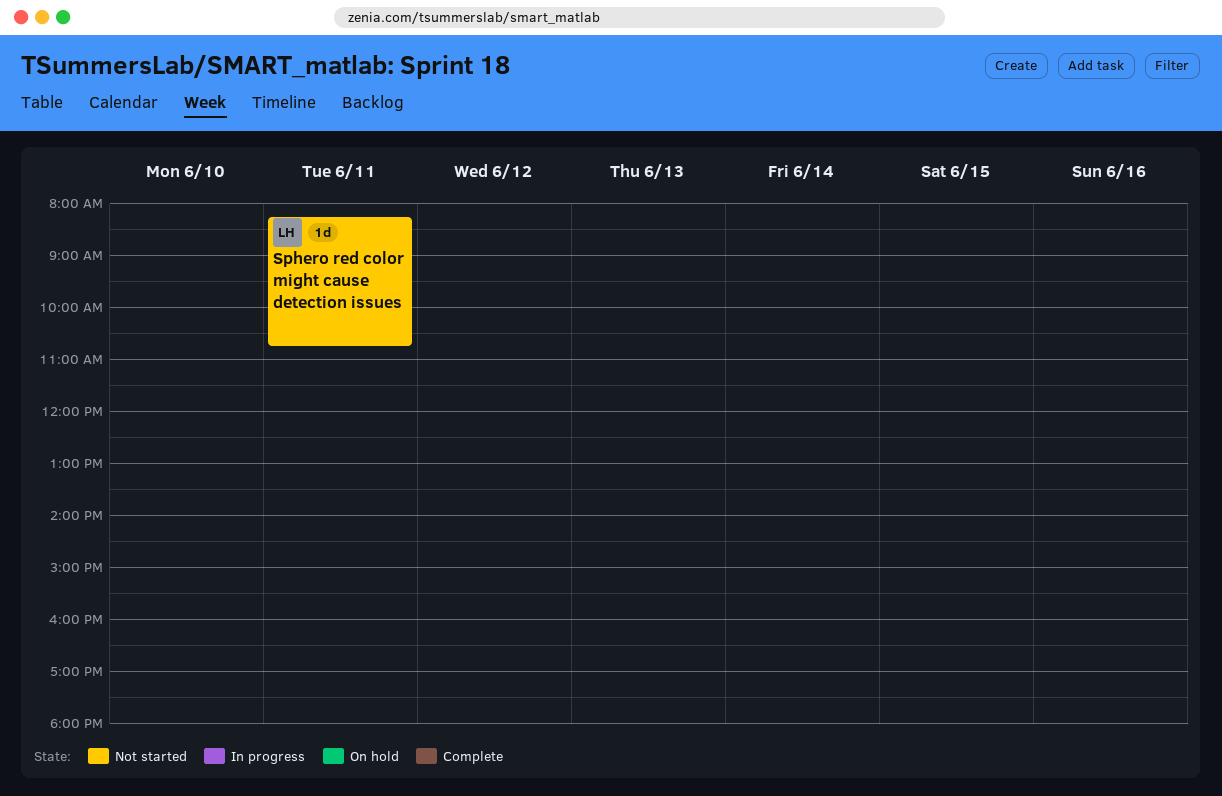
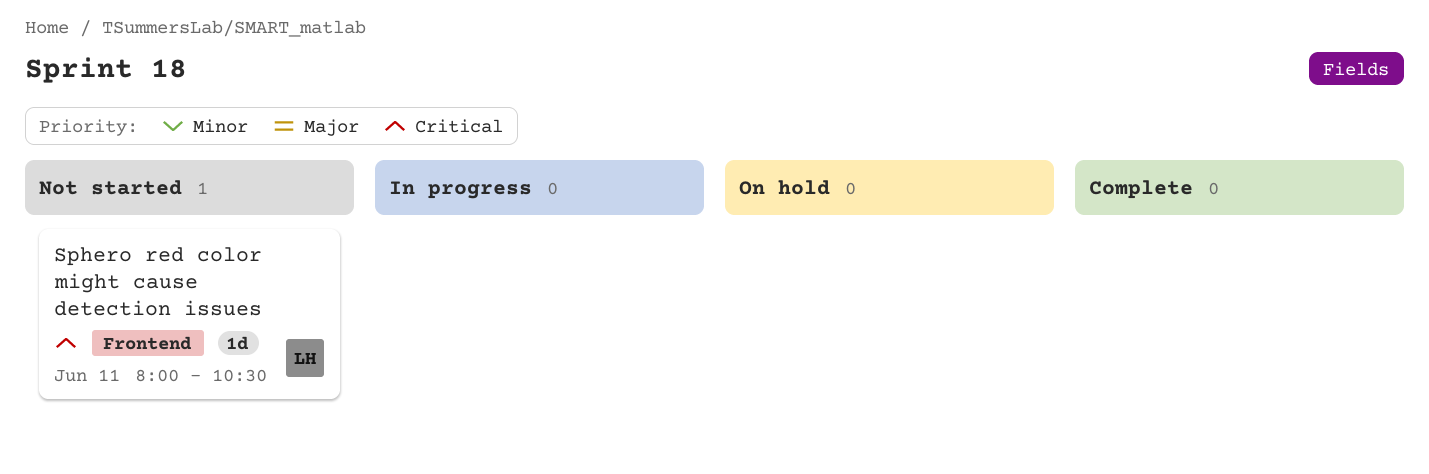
Sphero red color might cause detection issues, begins: 08:15 -> 08:00
Sphero red color might cause detection issues, ends: 10:45 -> 10:30

